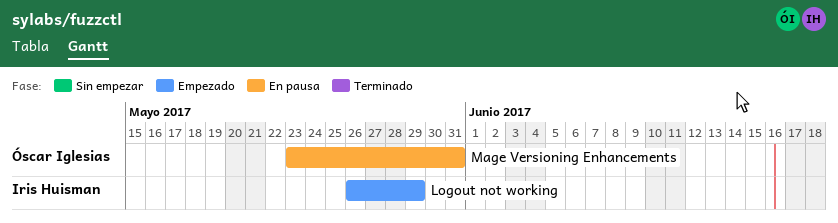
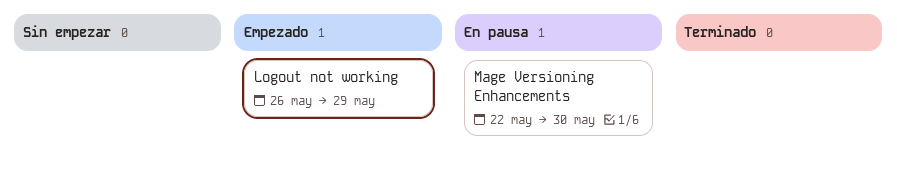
Mage Versioning Enhancements, start: May 23 -> May 22
Mage Versioning Enhancements, due: May 31 -> May 30

